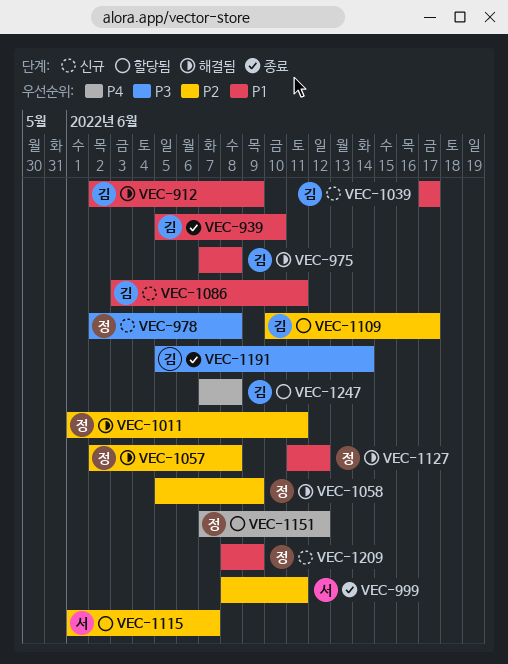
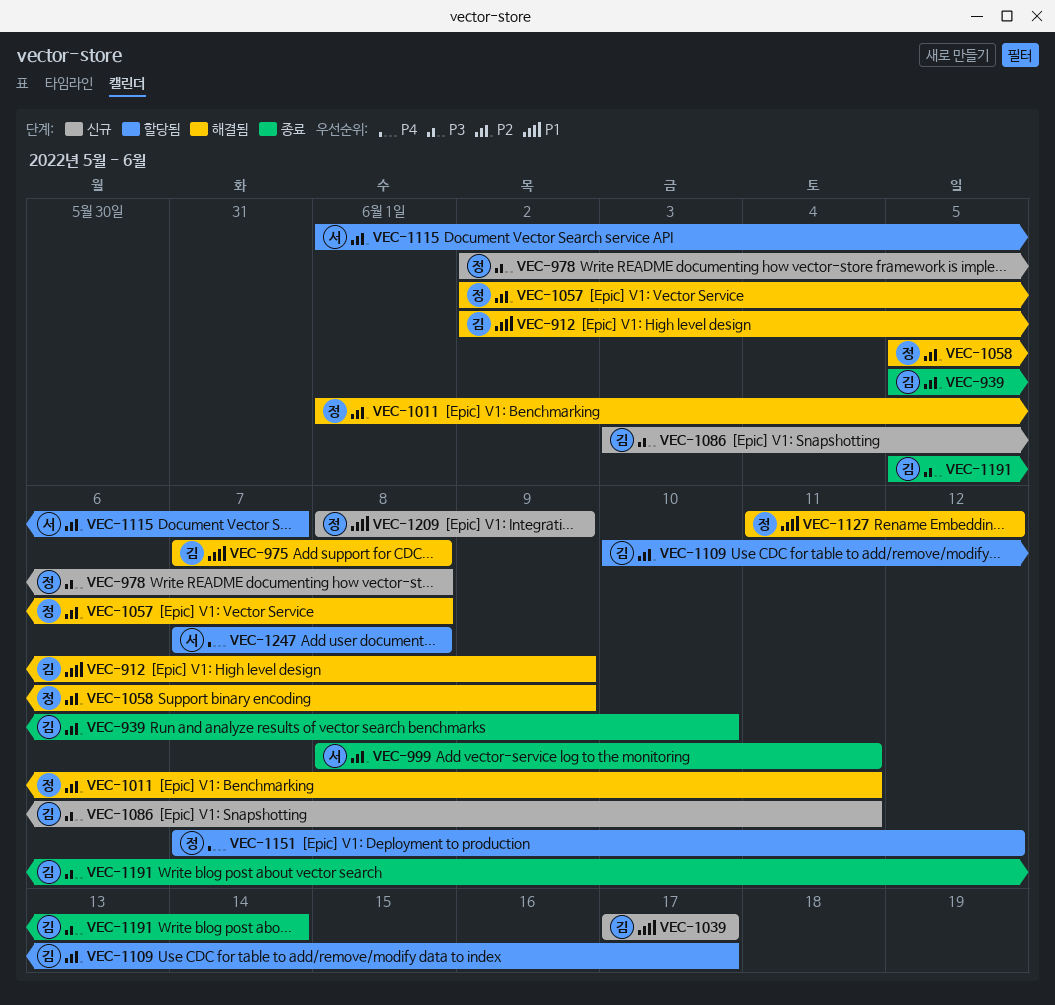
VEC-939, priority: P1 -> P2
VEC-1086, priority: P1 -> P3
VEC-1247, owner: 김 -> 서

